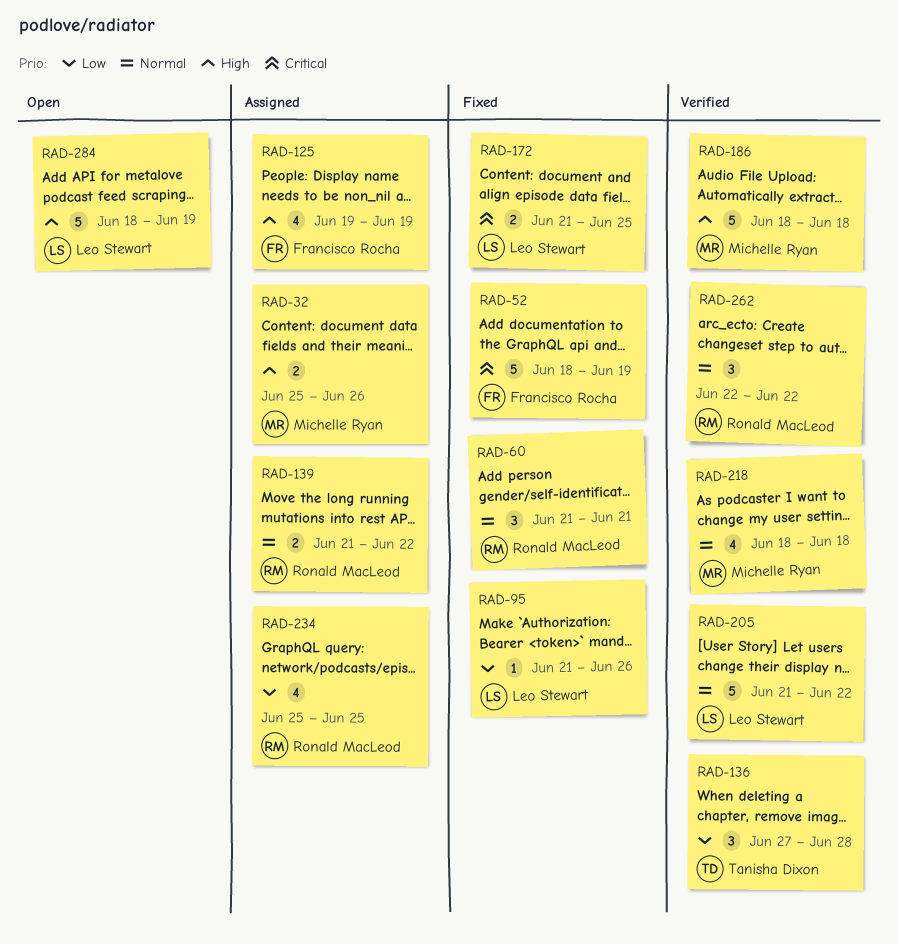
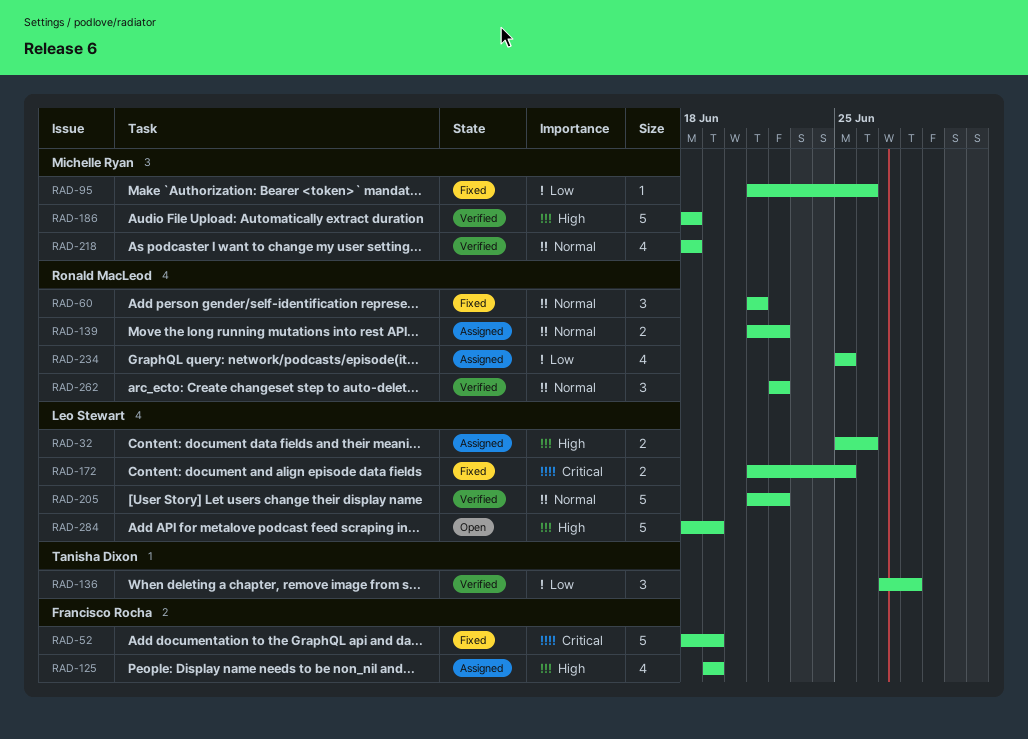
RAD-32, owner: Michelle Ryan -> Leo Stewart
RAD-95, owner: Leo Stewart -> Michelle Ryan

